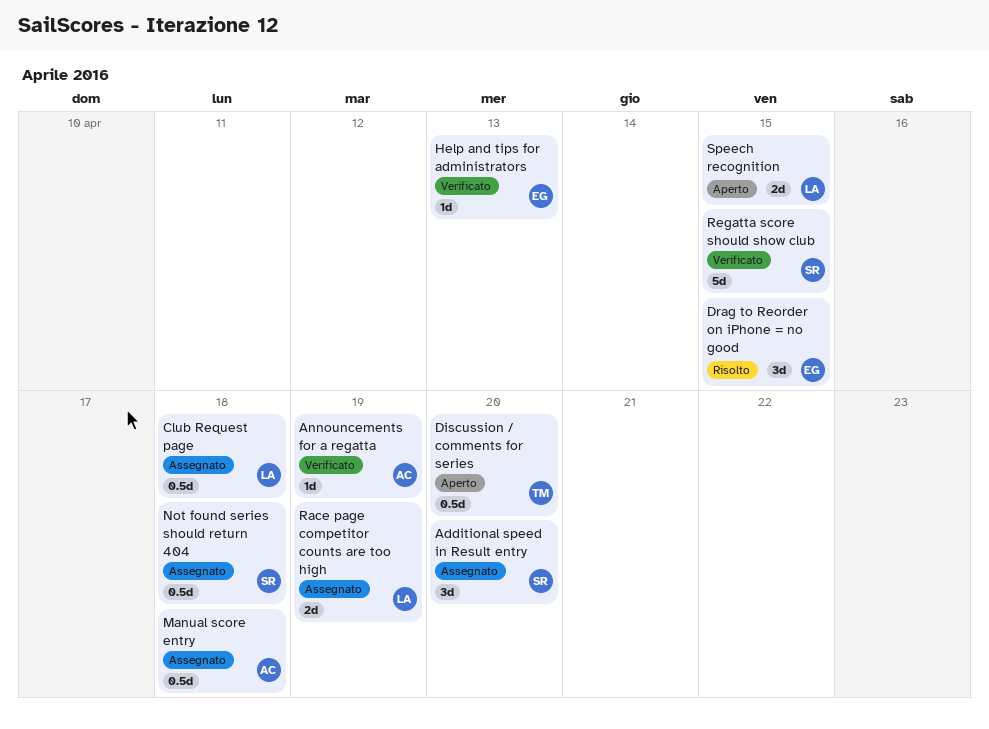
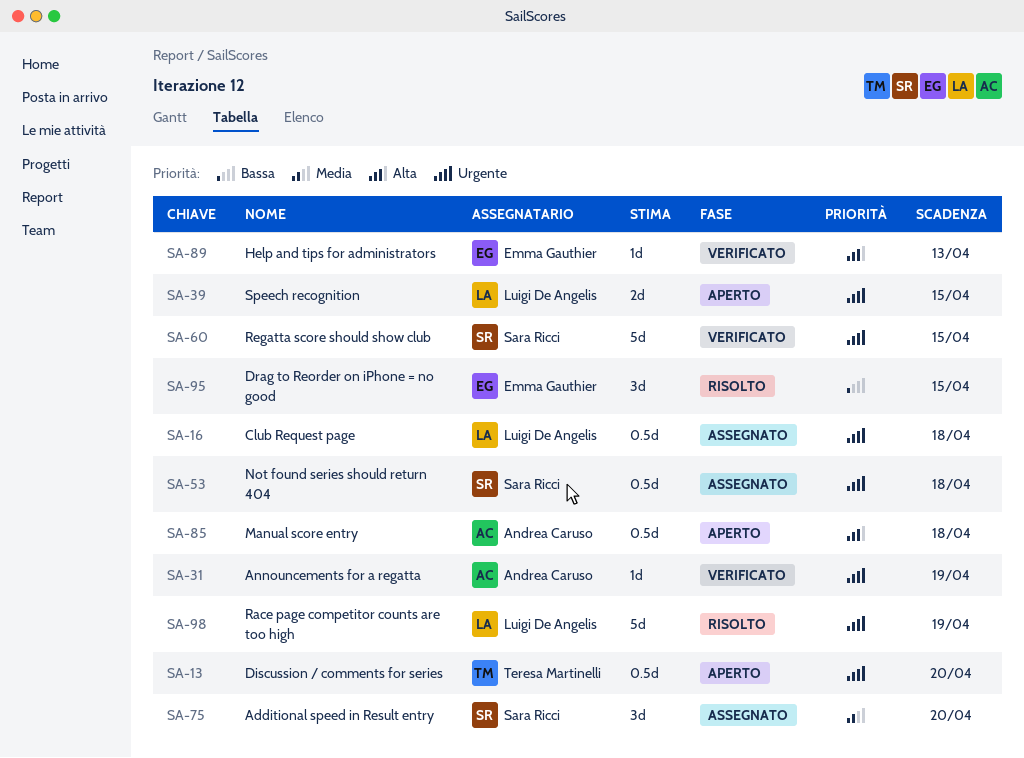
Manual score entry, status: Assegnato -> Aperto
Race page competitor counts are too high, status: Assegnato -> Risolto
Race page competitor counts are too high, estimate: 2d -> 5d

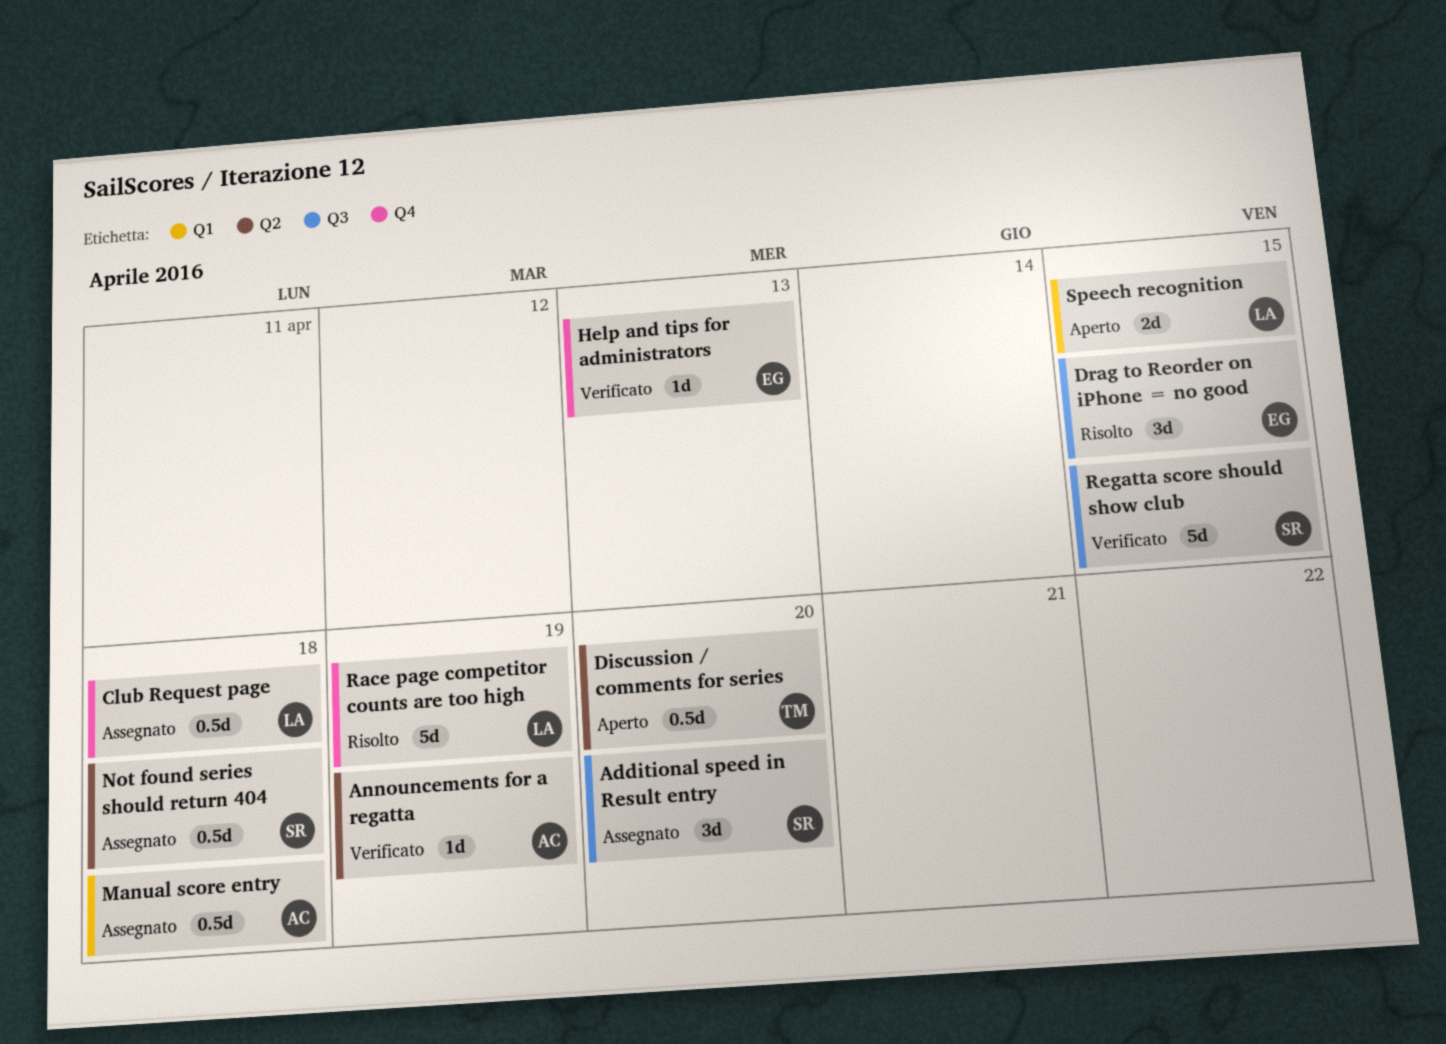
Manual score entry, status: Aperto -> Assegnato

